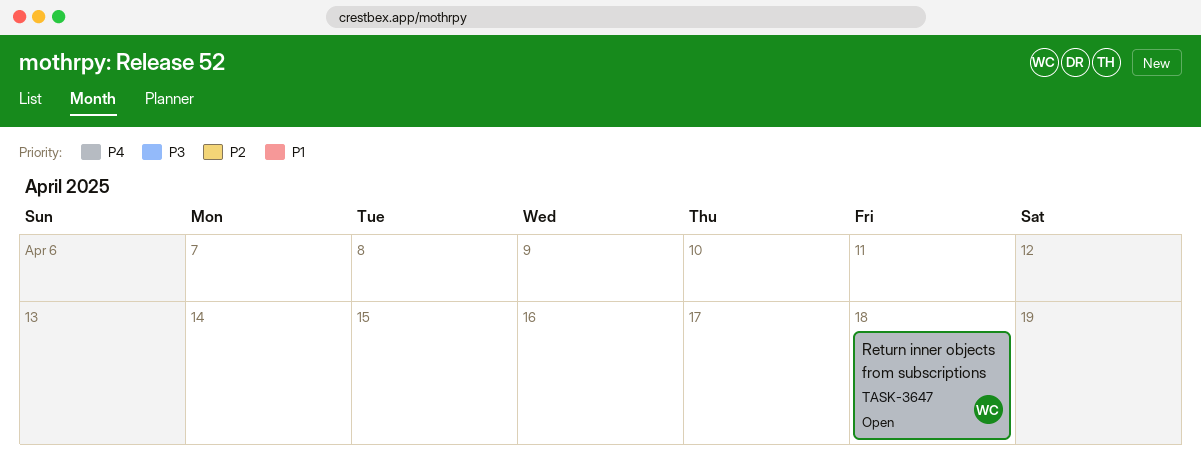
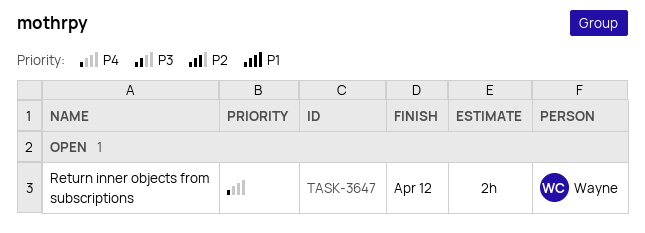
TASK-3647, due: Apr 18 -> Apr 12

